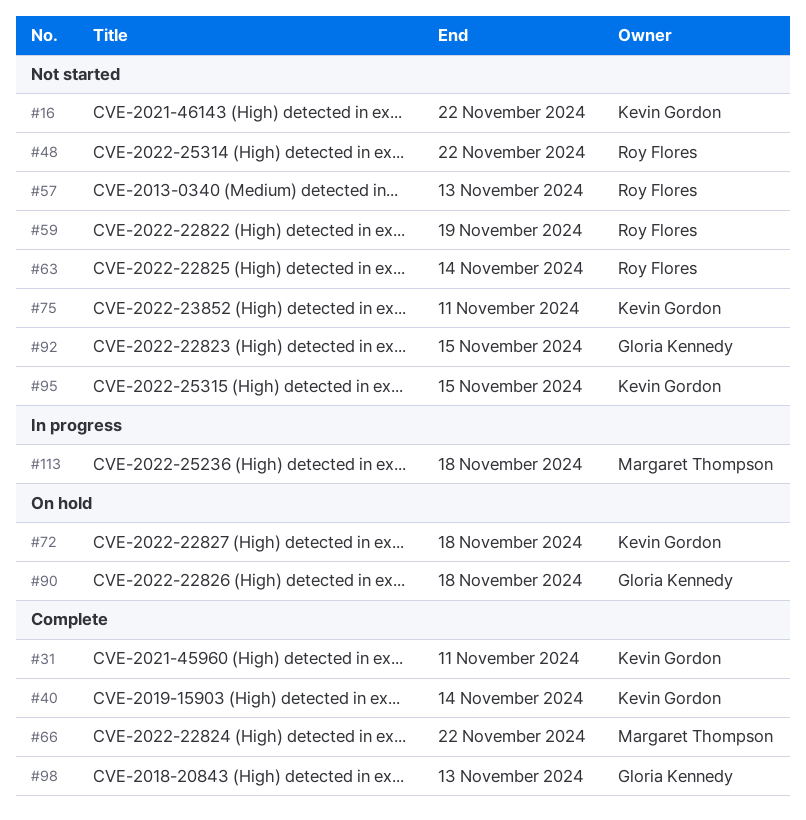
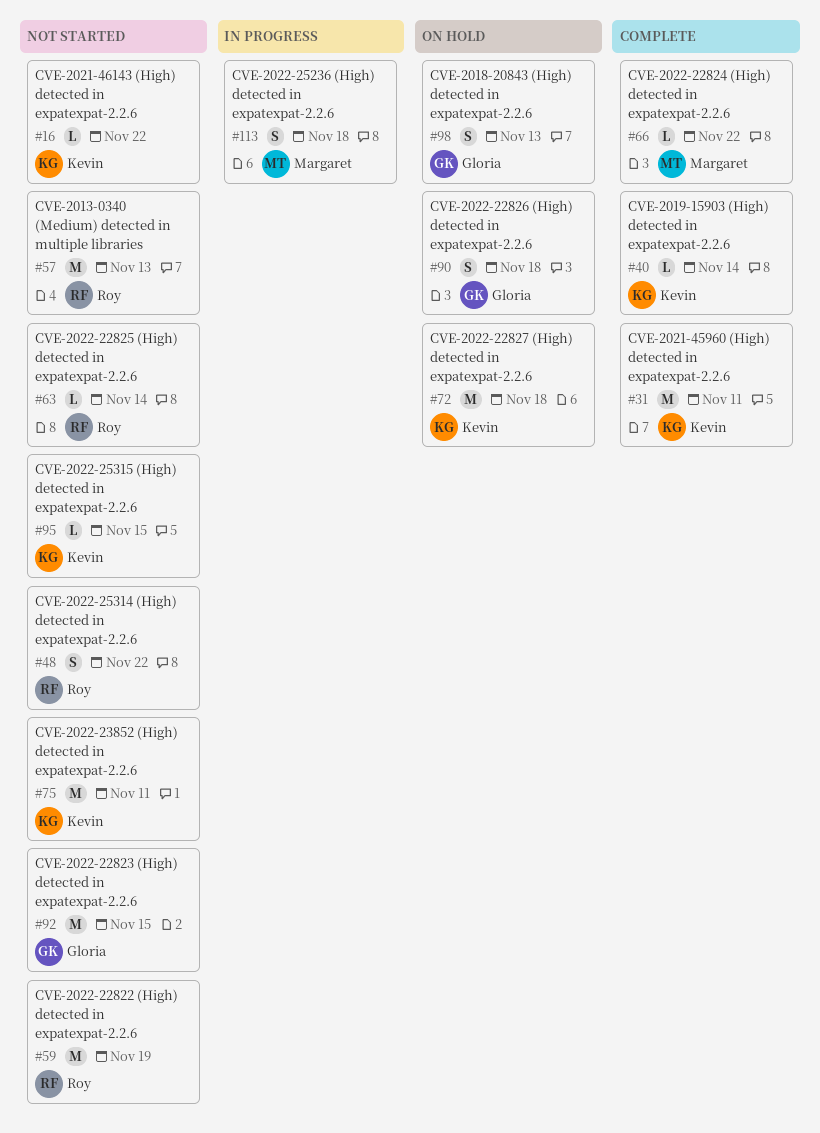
#98, status: Complete -> On hold

